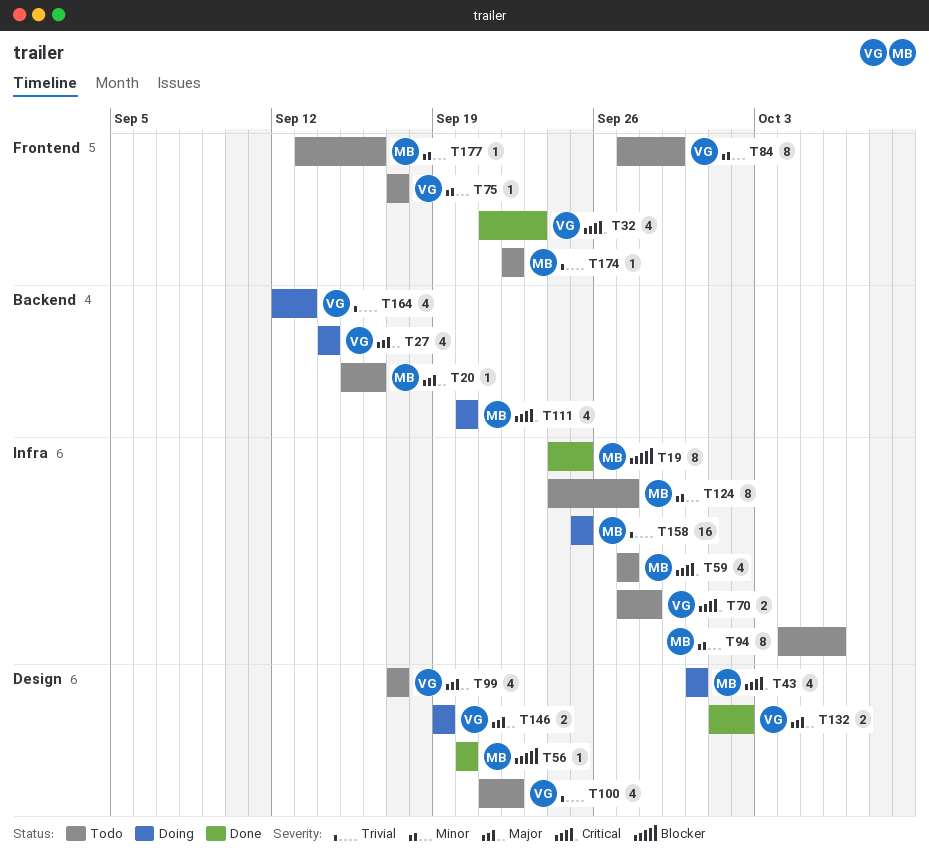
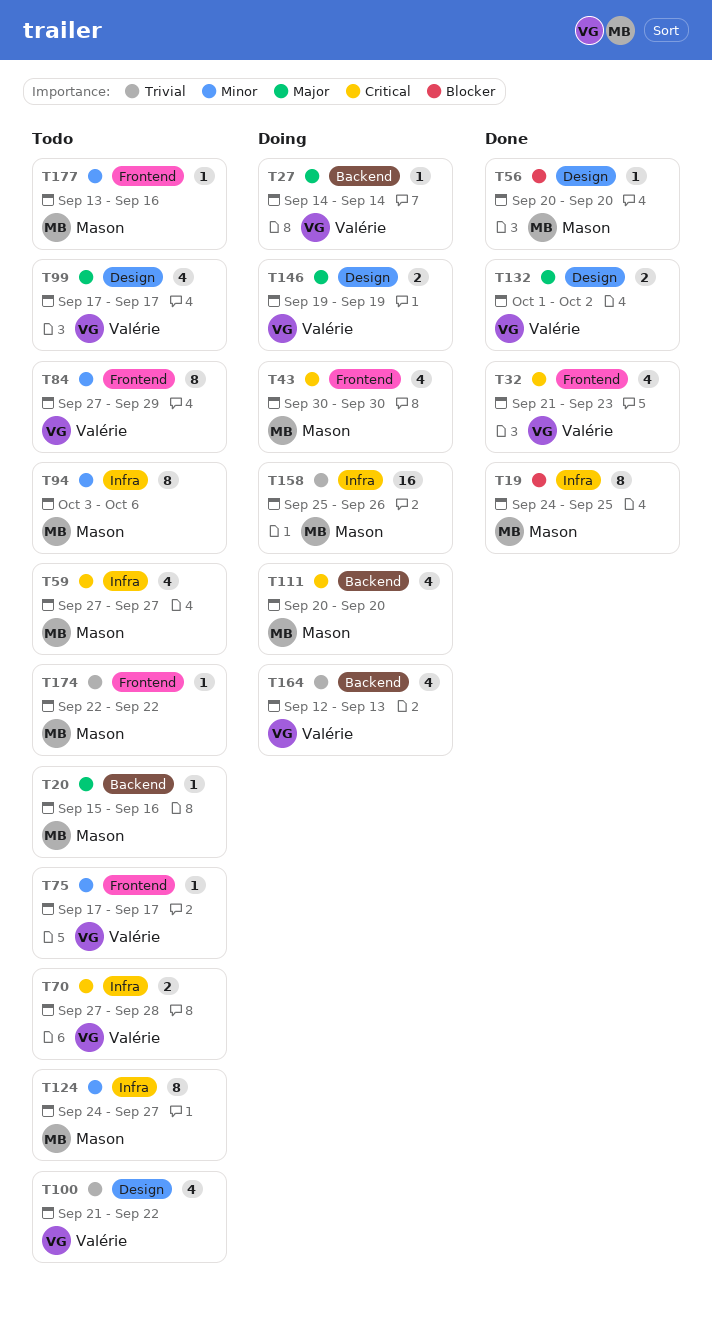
T27, estimate: 4 -> 1
T43, label: Design -> Frontend
T94, start: Oct 4 -> Oct 3
T158, due: Sep 25 -> Sep 26

